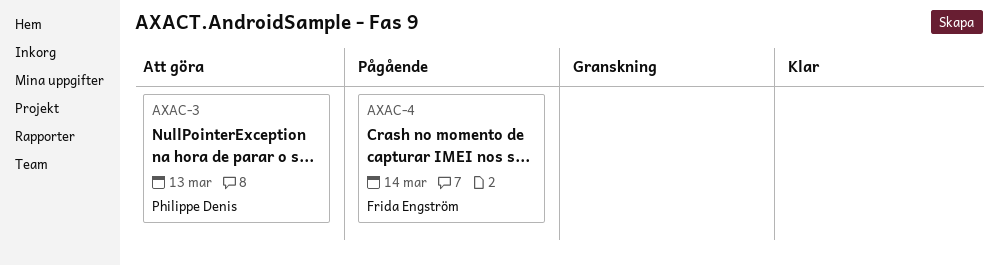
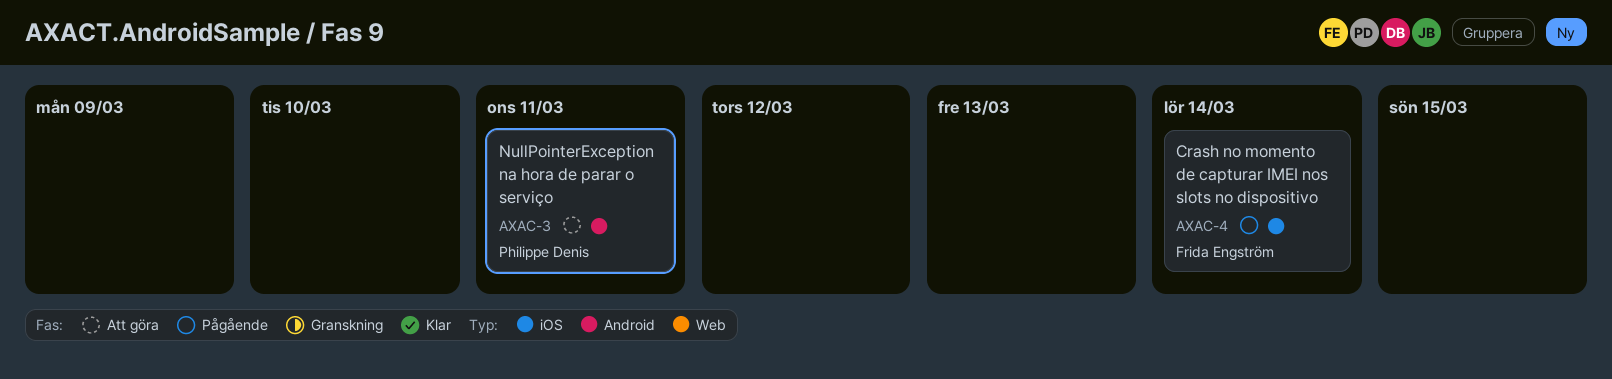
AXAC-3, due: Mar 13 -> Mar 11

